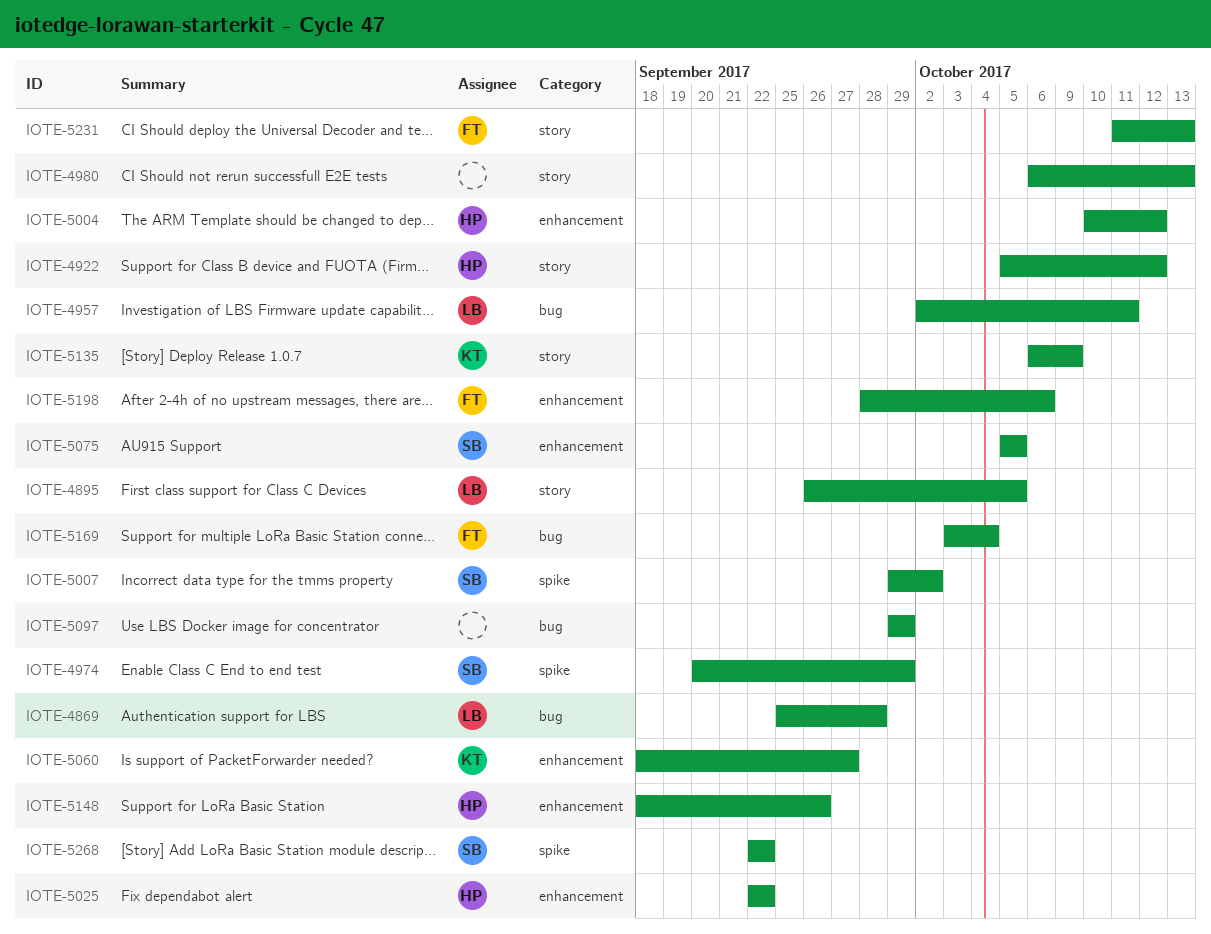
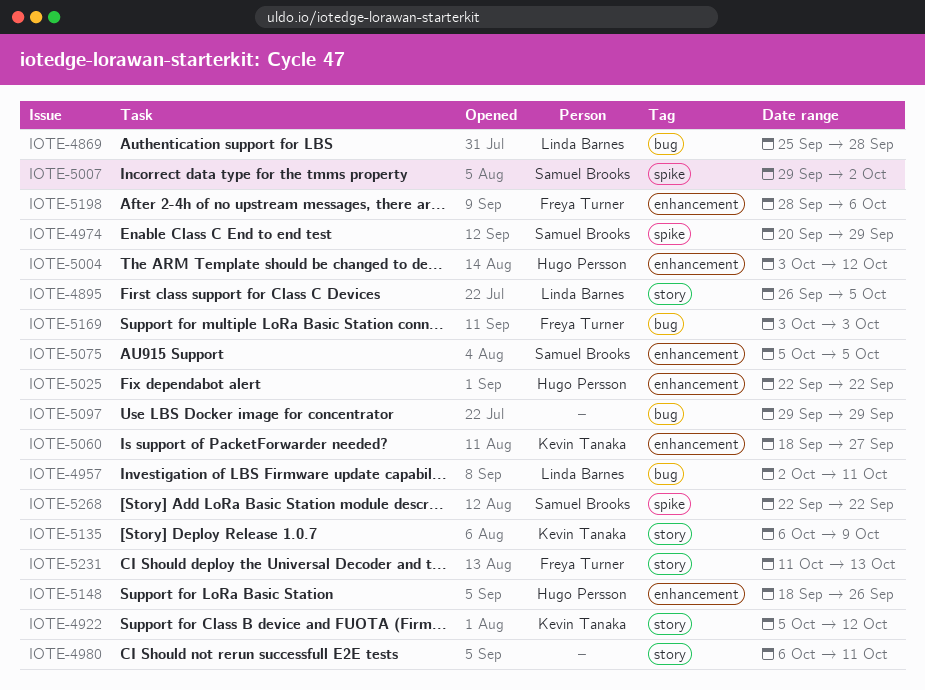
IOTE-4922, owner: Hugo Persson -> Kevin Tanaka
IOTE-4980, due: Oct 13 -> Oct 11
IOTE-5004, start: Oct 10 -> Oct 3
IOTE-5169, due: Oct 4 -> Oct 3

